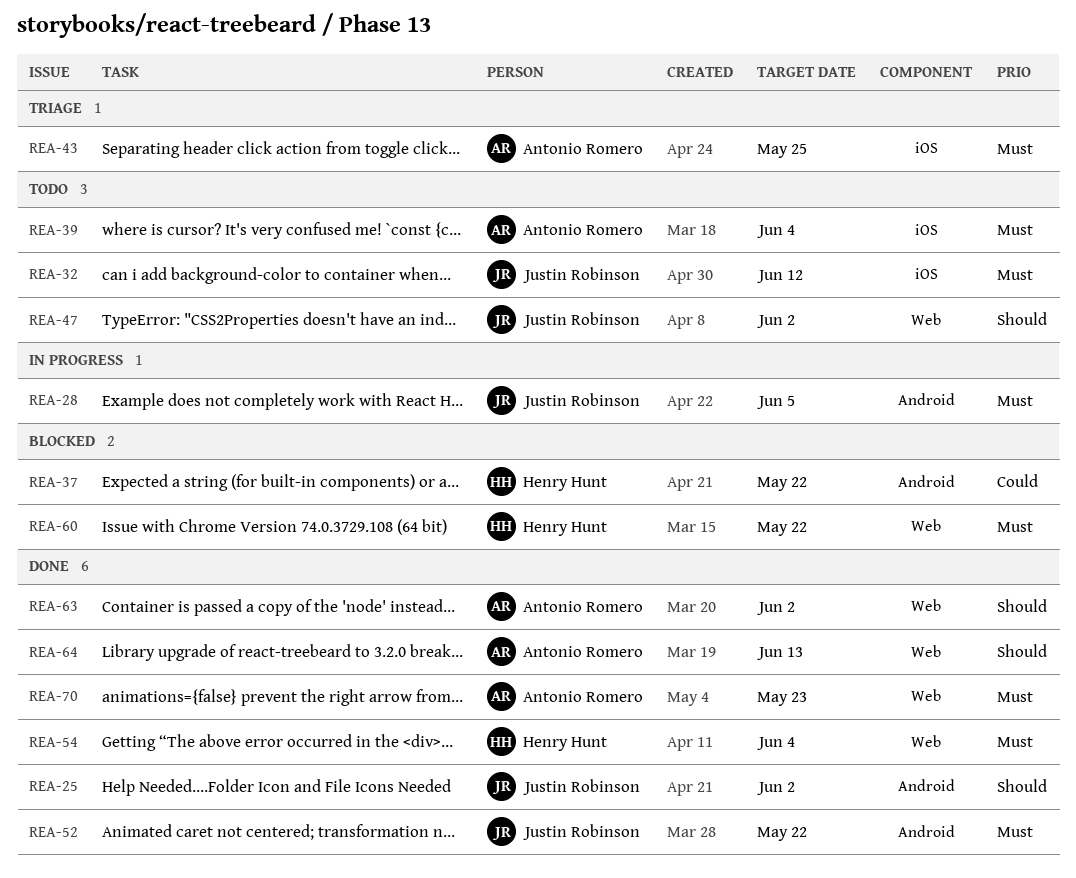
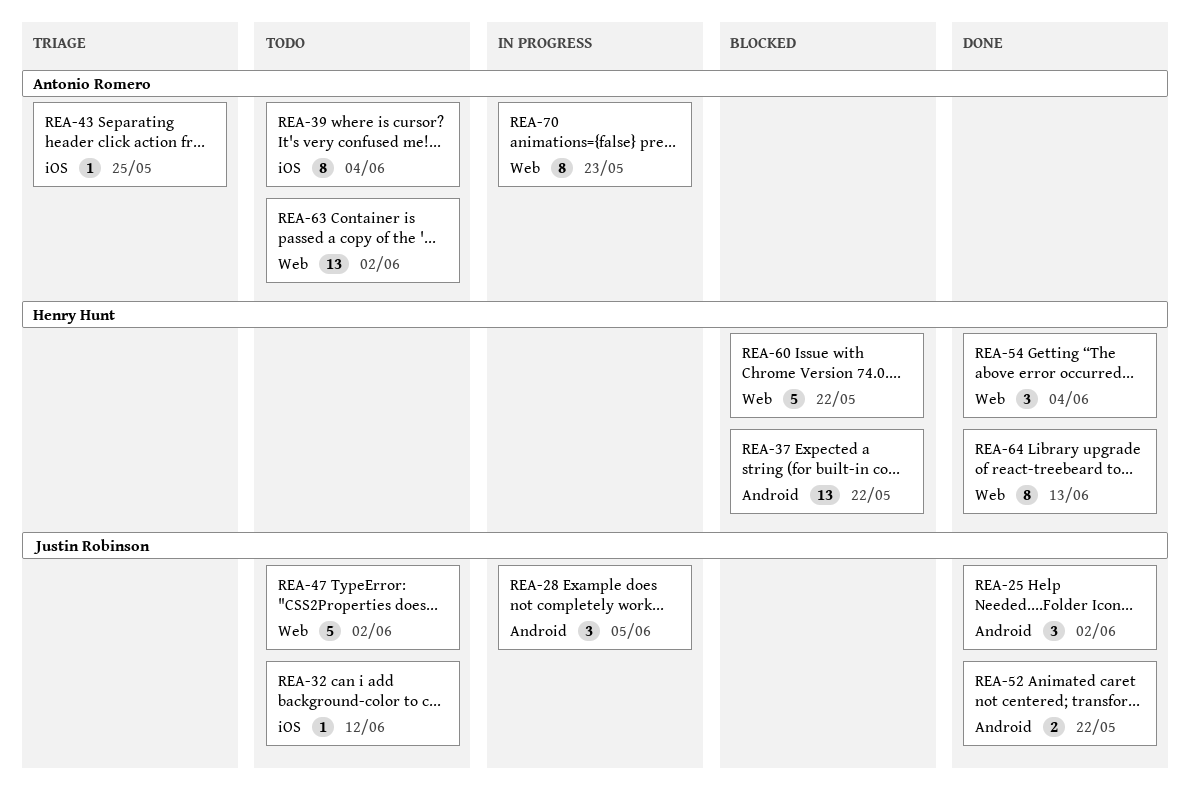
REA-63, status: Done -> Todo
REA-64, owner: Antonio Romero -> Henry Hunt
REA-70, status: Done -> In progress

